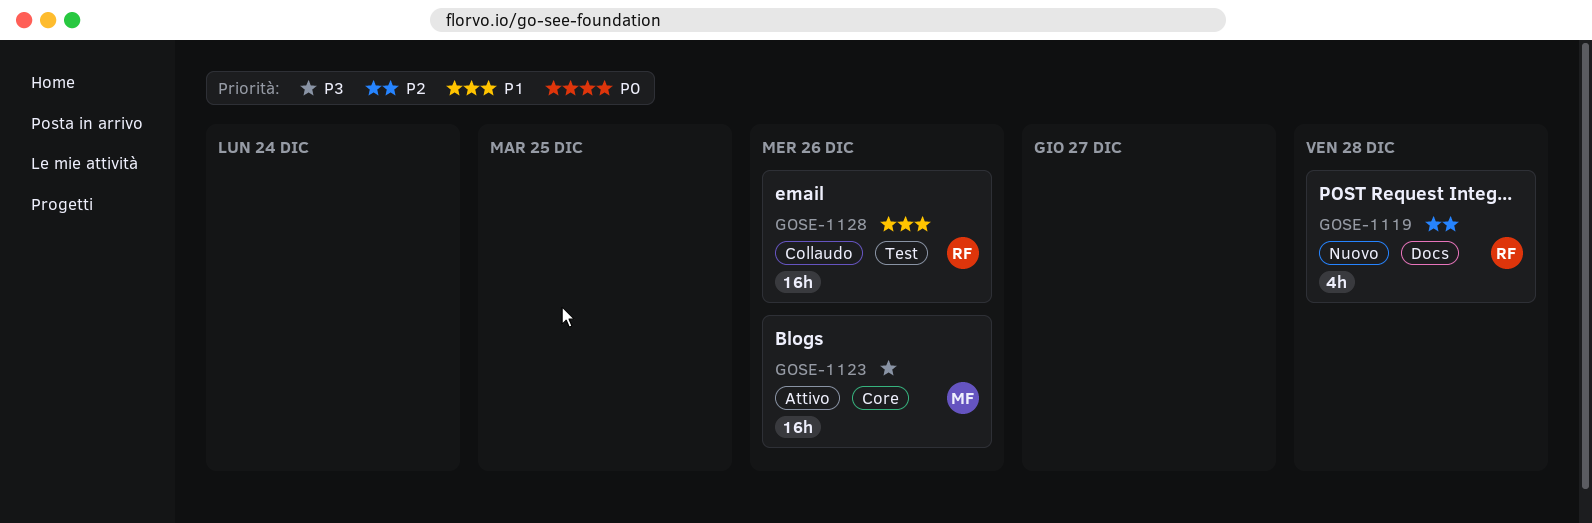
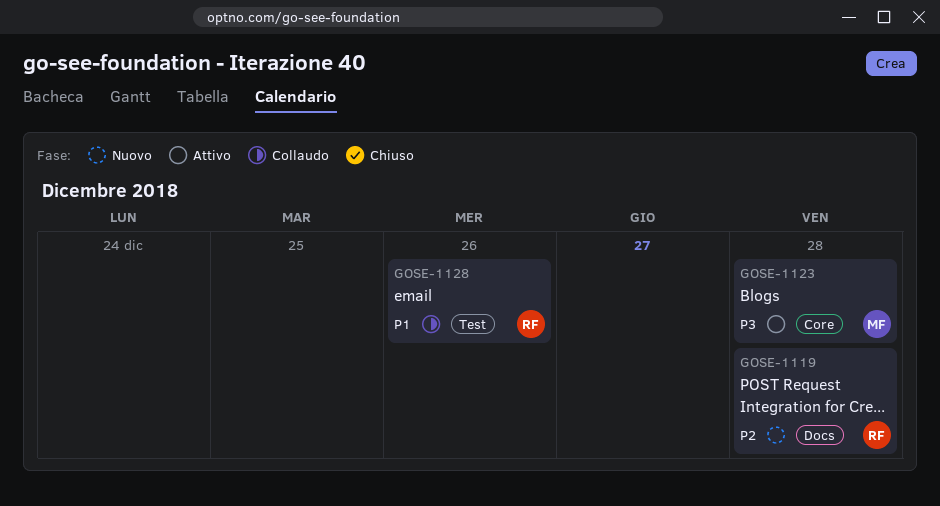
GOSE-1123, due: Dec 26 -> Dec 28

